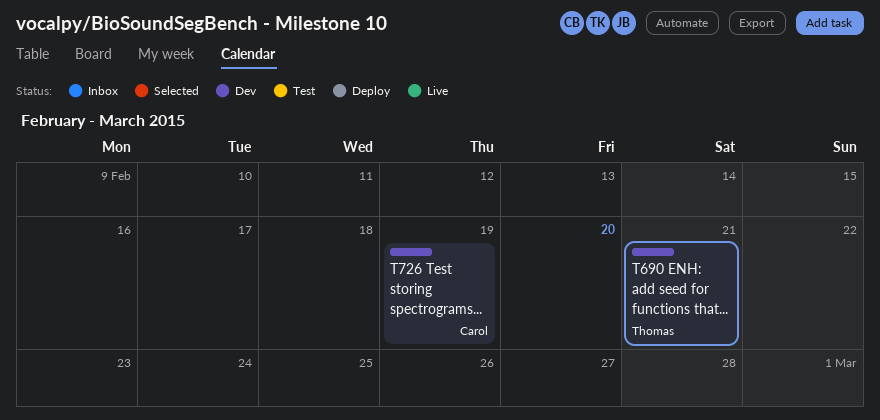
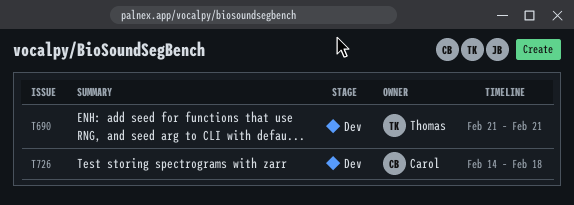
T726, due: Feb 19 -> Feb 18

